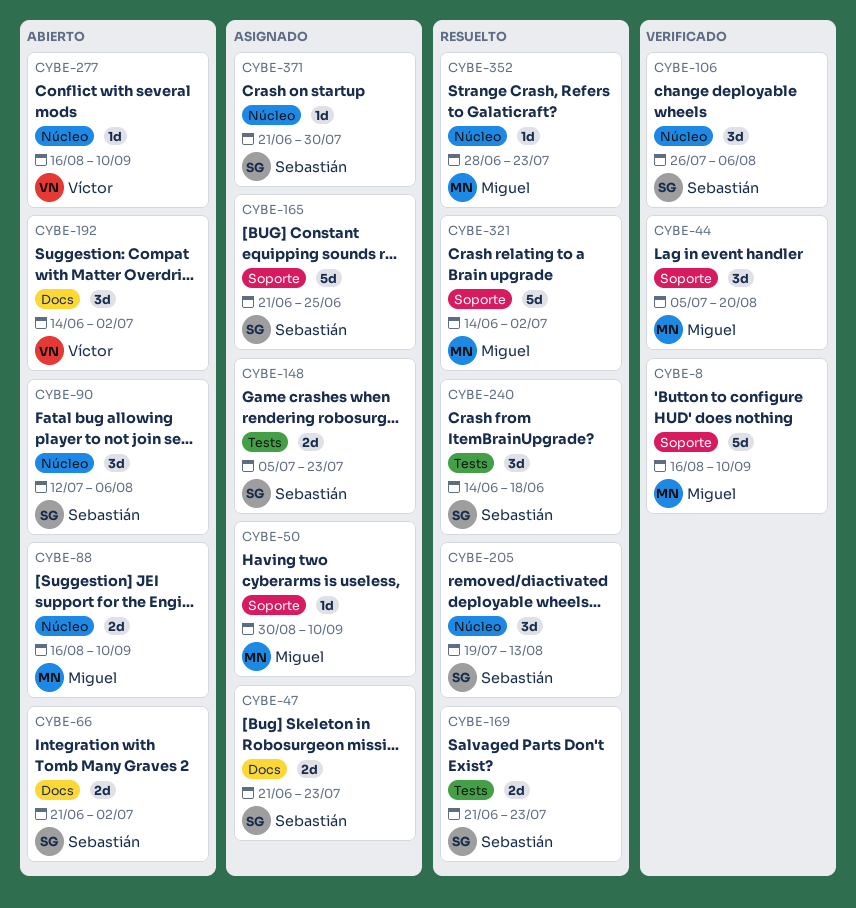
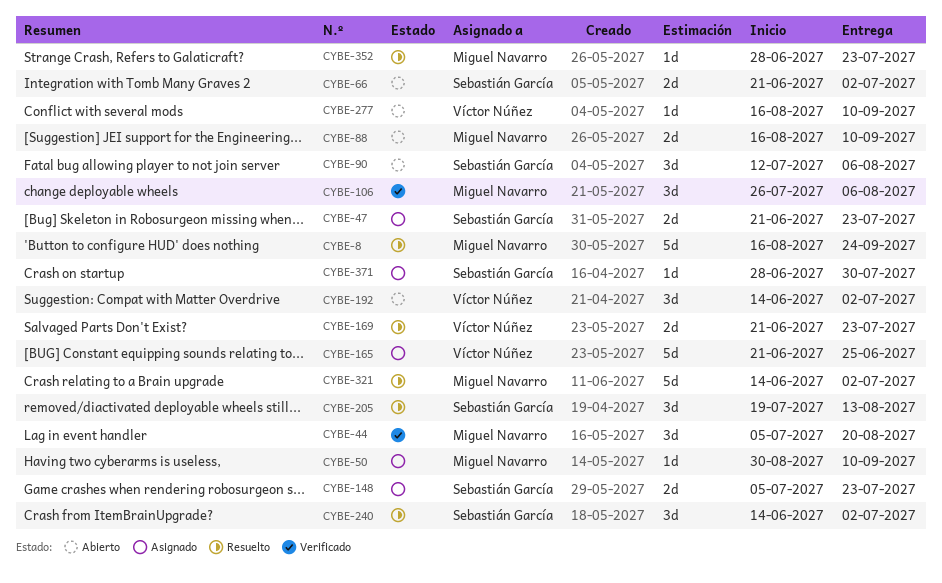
CYBE-8, status: Verificado -> Resuelto
CYBE-8, due: Sep 10 -> Sep 24
CYBE-106, owner: Sebastián García -> Miguel Navarro
CYBE-165, owner: Sebastián García -> Víctor Núñez
CYBE-169, owner: Sebastián García -> Víctor Núñez
CYBE-240, due: Jun 18 -> Jul 2
CYBE-371, start: Jun 21 -> Jun 28

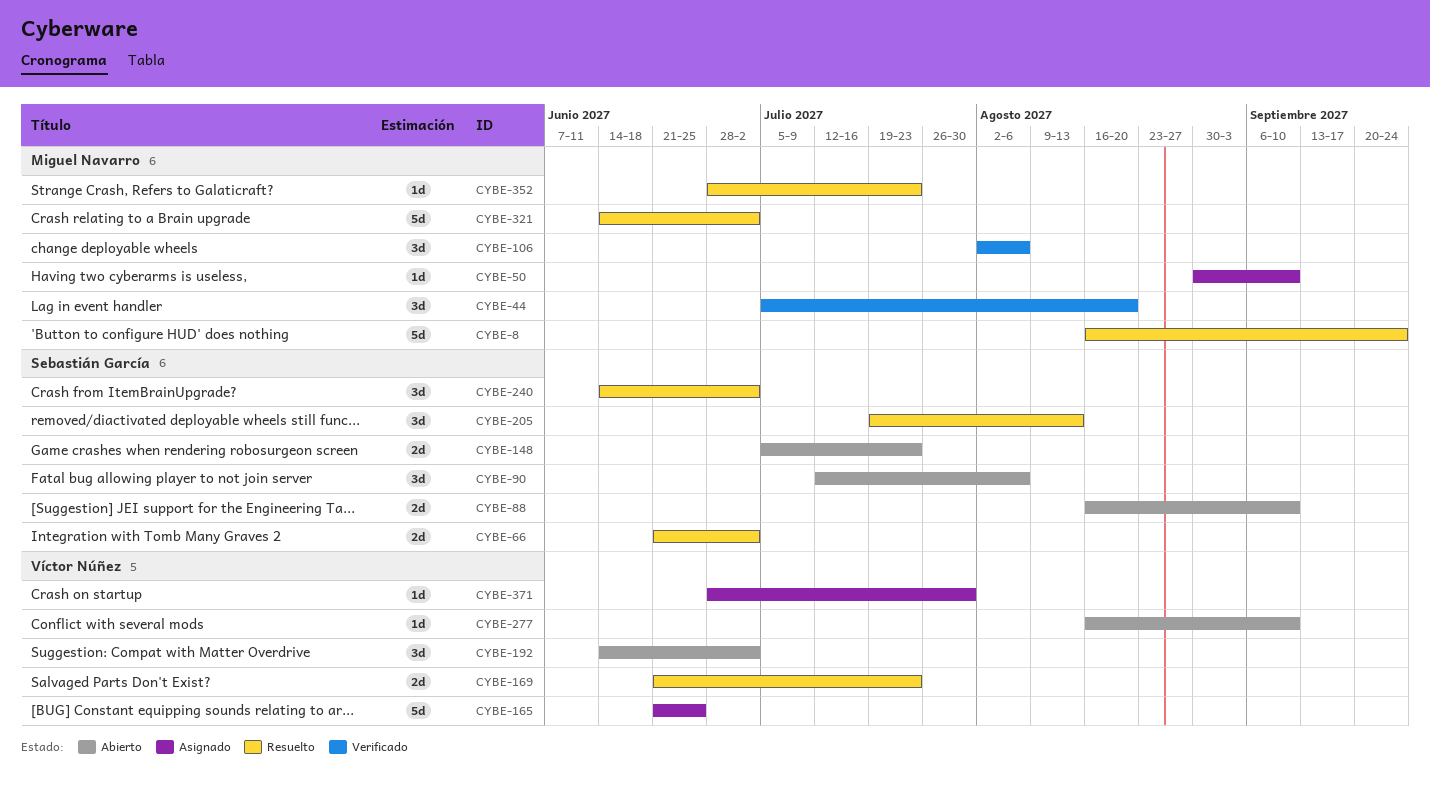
CYBE-47: present -> none
CYBE-66, status: Abierto -> Resuelto
CYBE-88, owner: Miguel Navarro -> Sebastián García
CYBE-106, start: Jul 26 -> Aug 2
CYBE-148, status: Asignado -> Abierto
CYBE-371, owner: Sebastián García -> Víctor Núñez

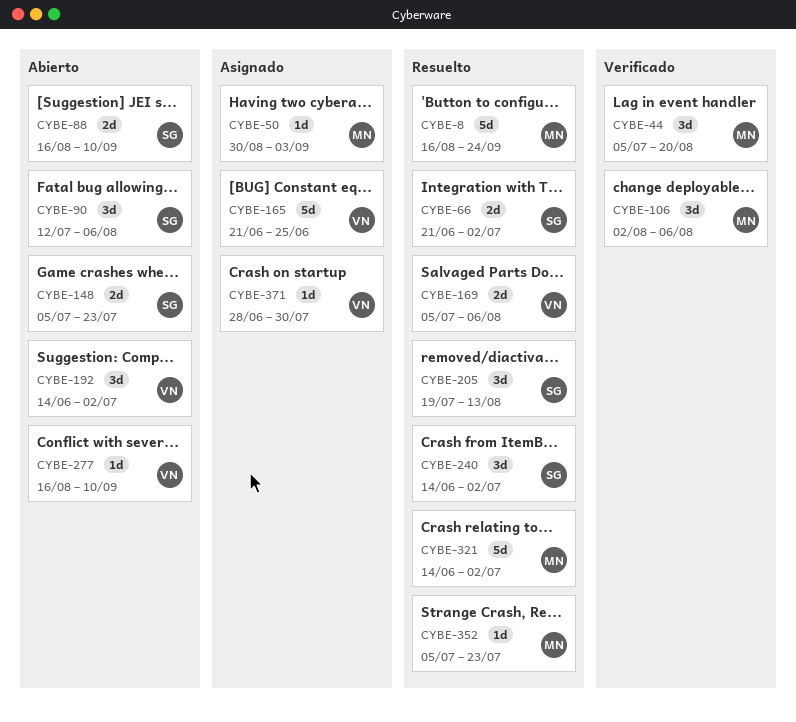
CYBE-50, due: Sep 10 -> Sep 3
CYBE-169, start: Jun 21 -> Jul 5
CYBE-169, due: Jul 23 -> Aug 6
CYBE-352, start: Jun 28 -> Jul 5

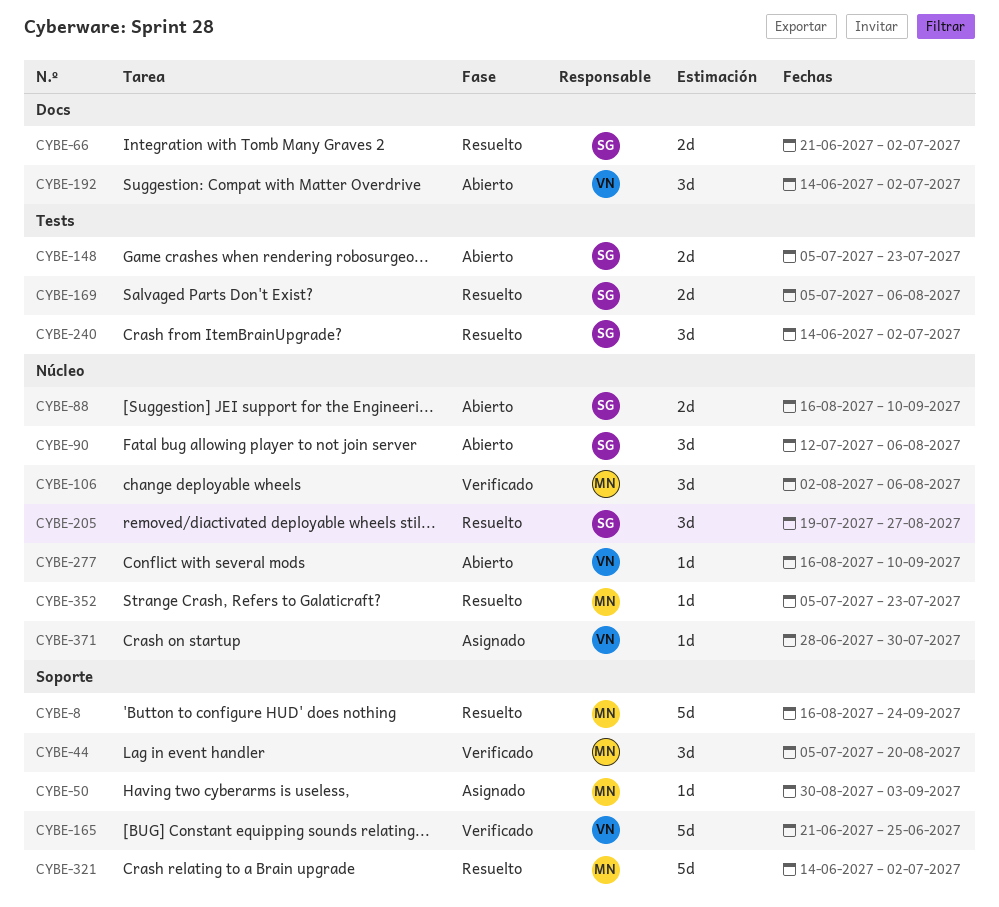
CYBE-165, status: Asignado -> Verificado
CYBE-169, owner: VN -> SG
CYBE-205, due: Aug 13 -> Aug 27

